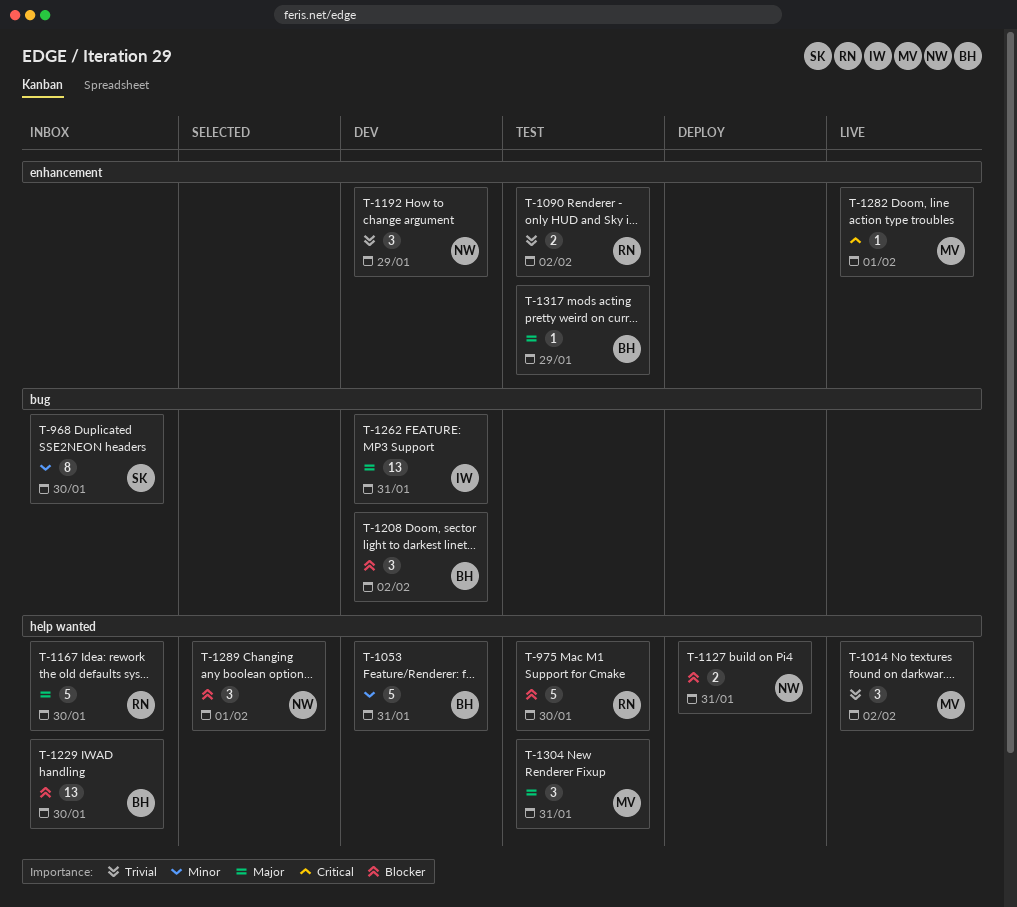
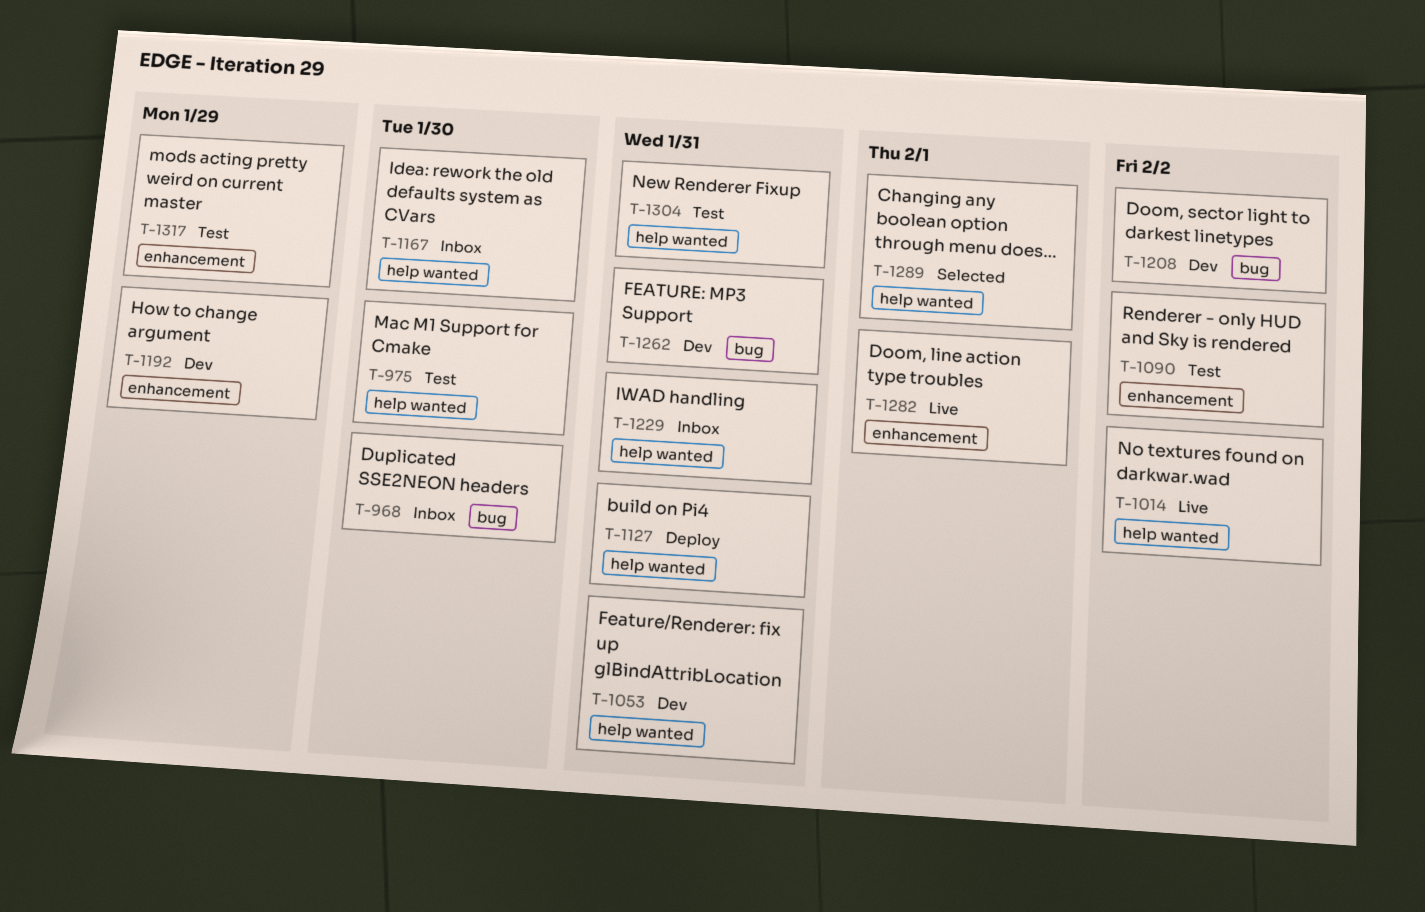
T-1229, due: Jan 30 -> Jan 31

